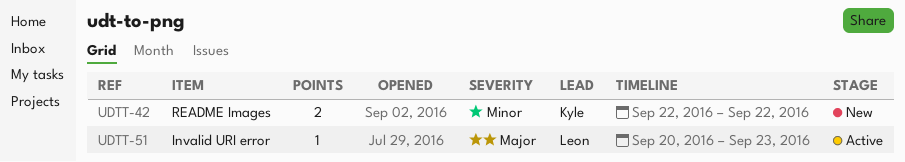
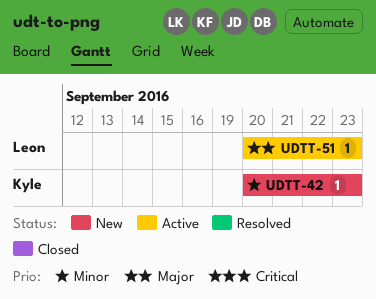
UDTT-42, estimate: 2 -> 1
UDTT-42, start: Sep 22 -> Sep 20
UDTT-42, due: Sep 22 -> Sep 23

